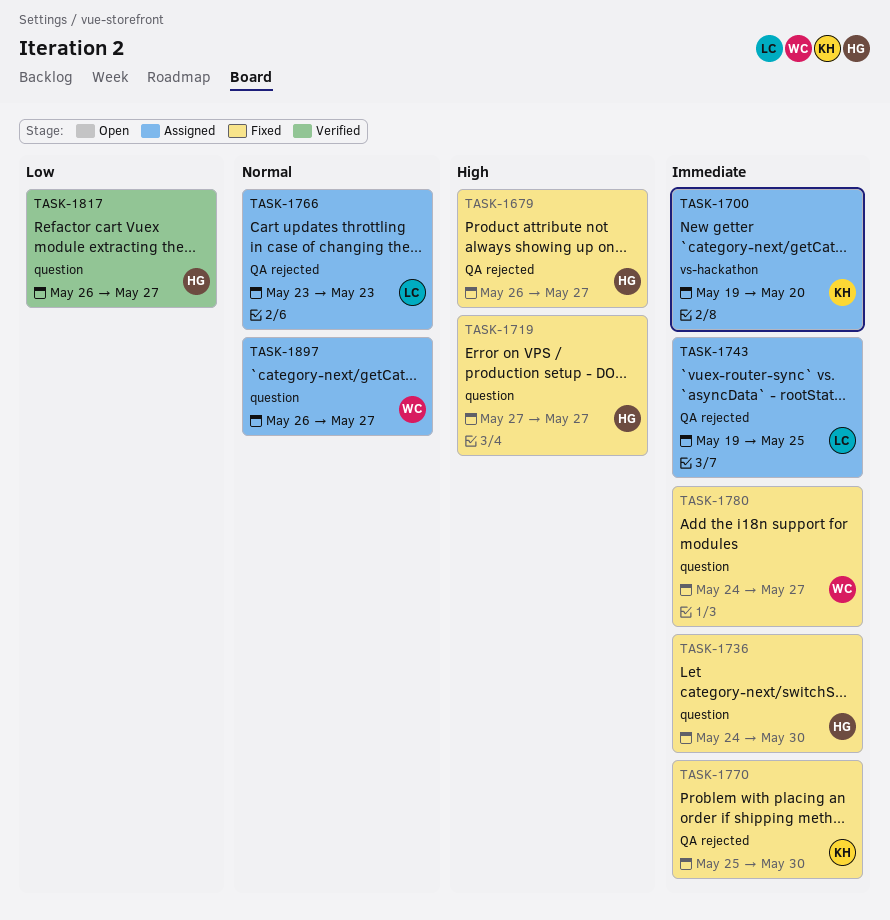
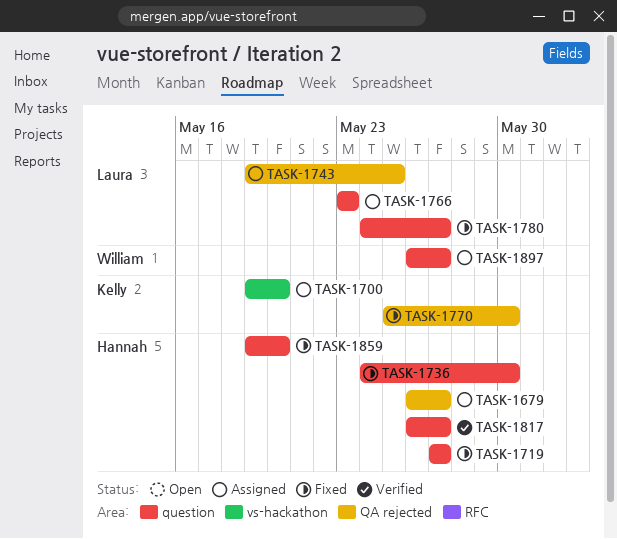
TASK-1679, status: Fixed -> Assigned
TASK-1766, label: QA rejected -> question
TASK-1780, owner: William -> Laura
TASK-1859: none -> present

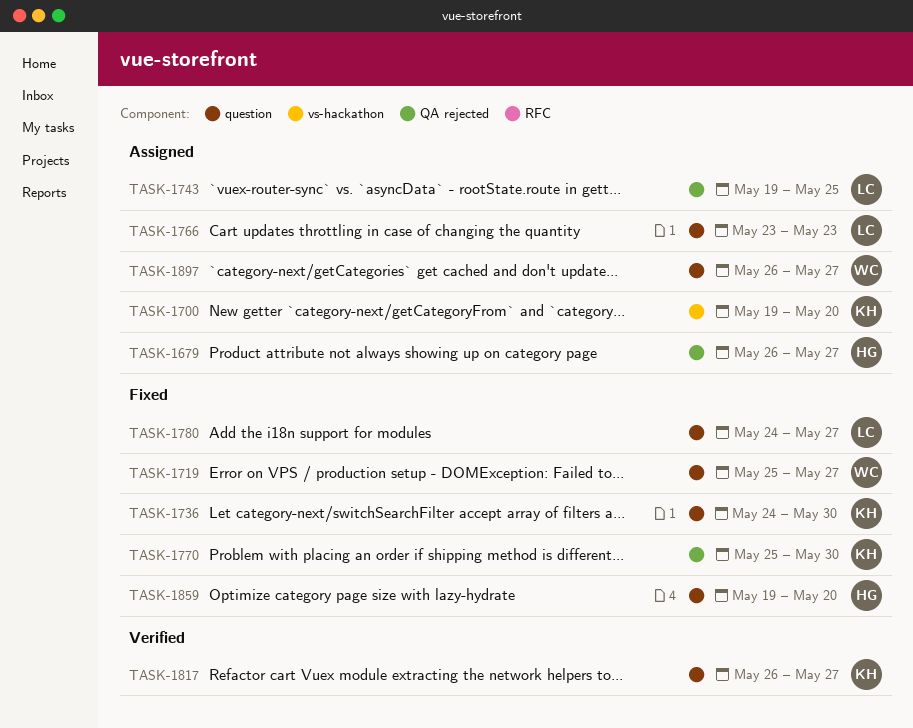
TASK-1719, owner: Hannah -> William
TASK-1719, start: May 27 -> May 25
TASK-1736, owner: Hannah -> Kelly
TASK-1817, owner: Hannah -> Kelly

